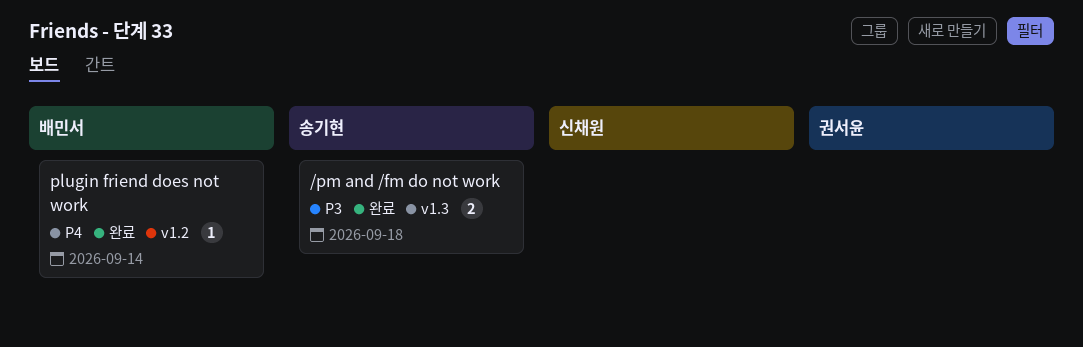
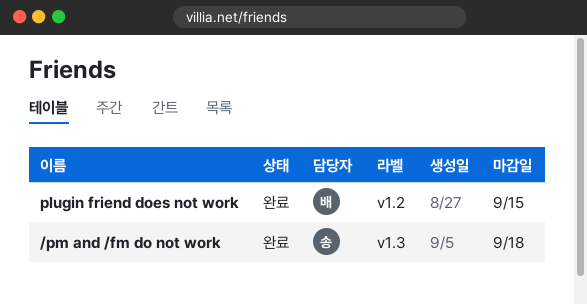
plugin friend does not work, due: Sep 14 -> Sep 15

